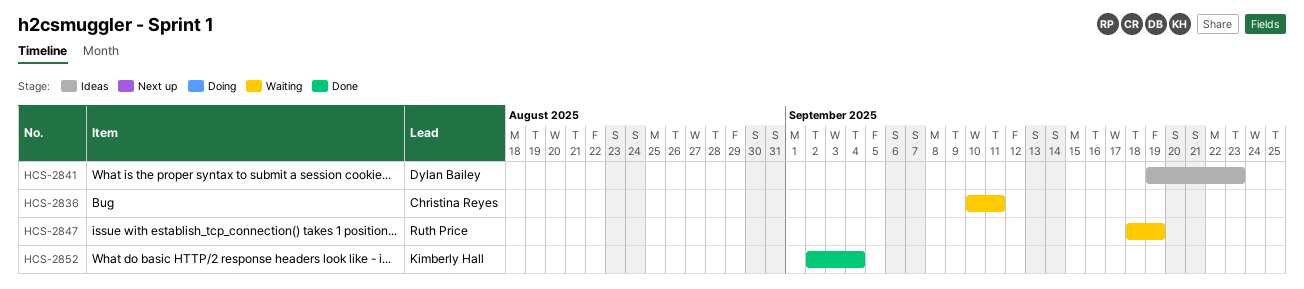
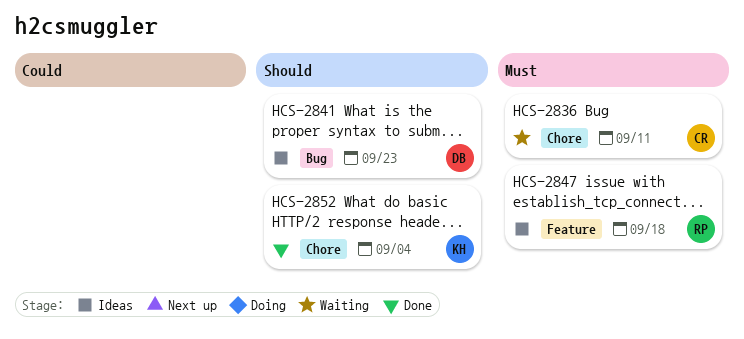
HCS-2847, status: Waiting -> Ideas
HCS-2847, due: Sep 19 -> Sep 18

